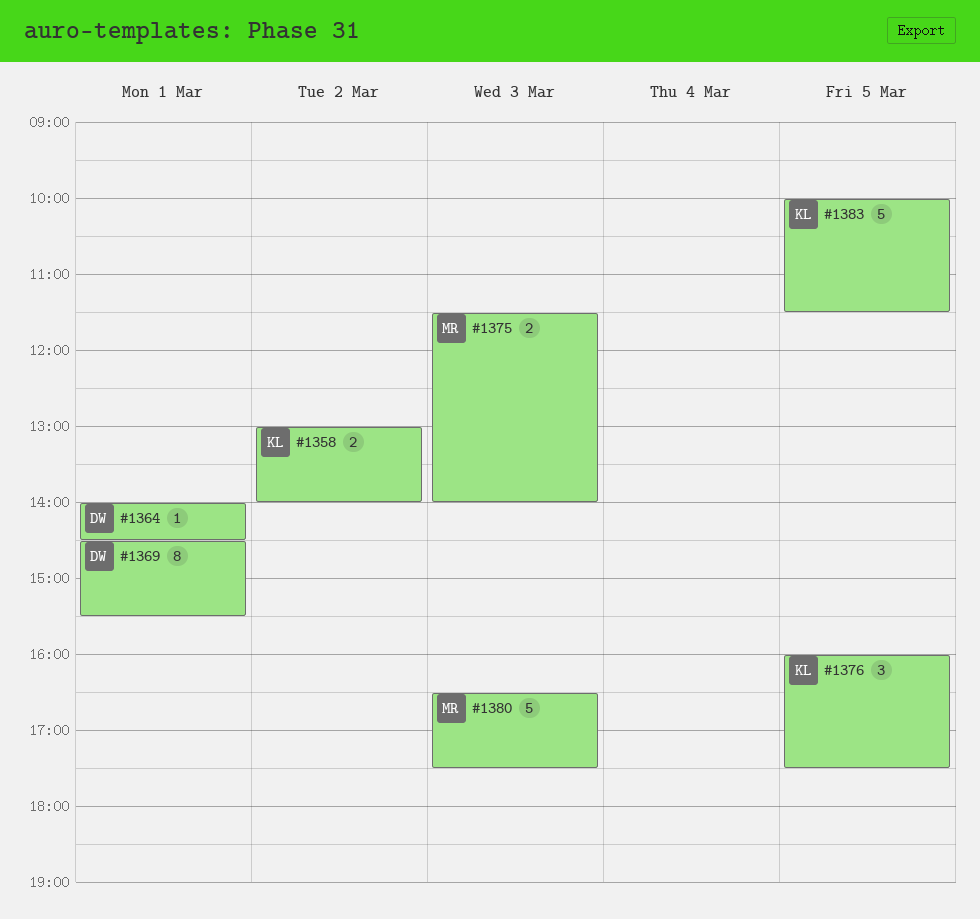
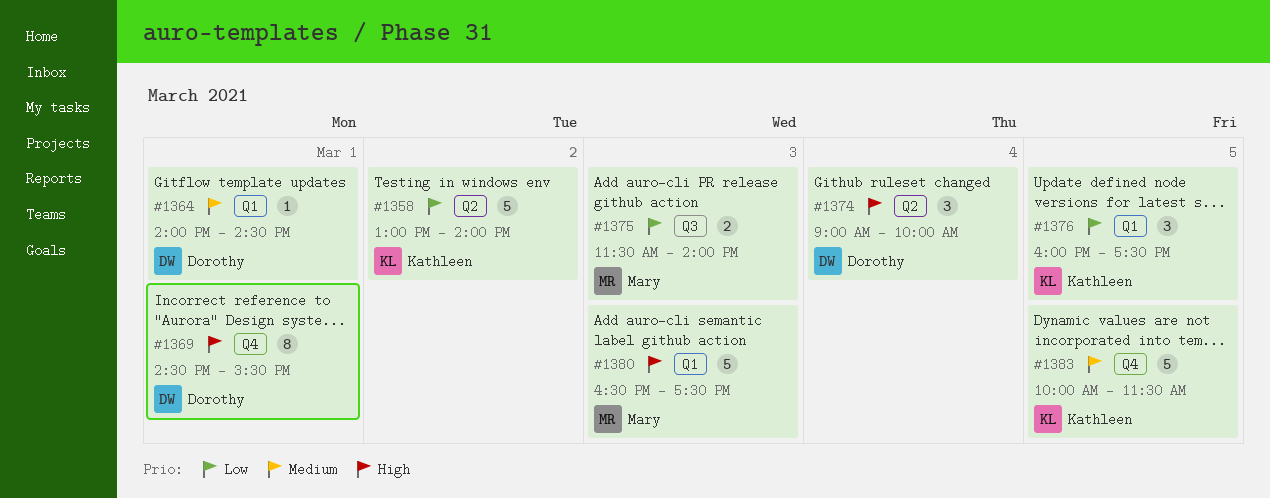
#1358, estimate: 2 -> 5
#1374: none -> present

